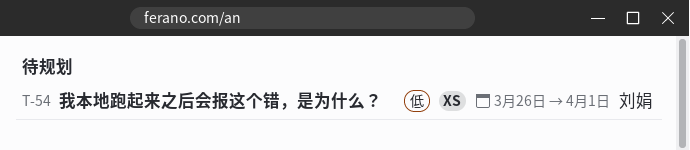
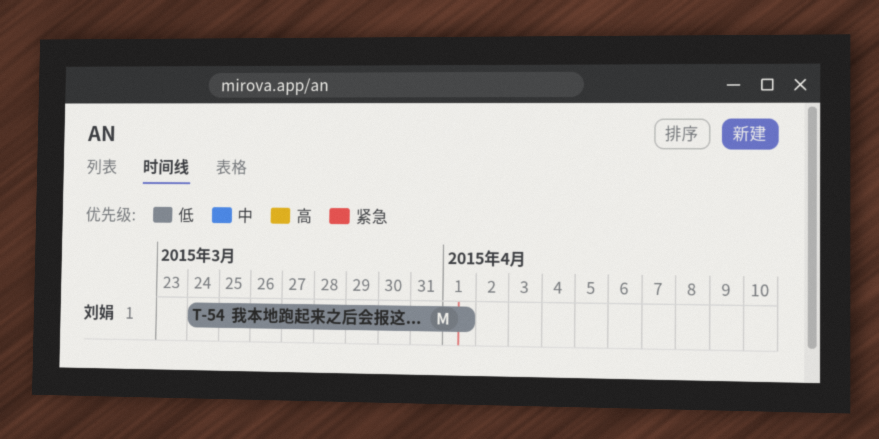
T-54, estimate: XS -> M
T-54, start: Mar 26 -> Mar 24

